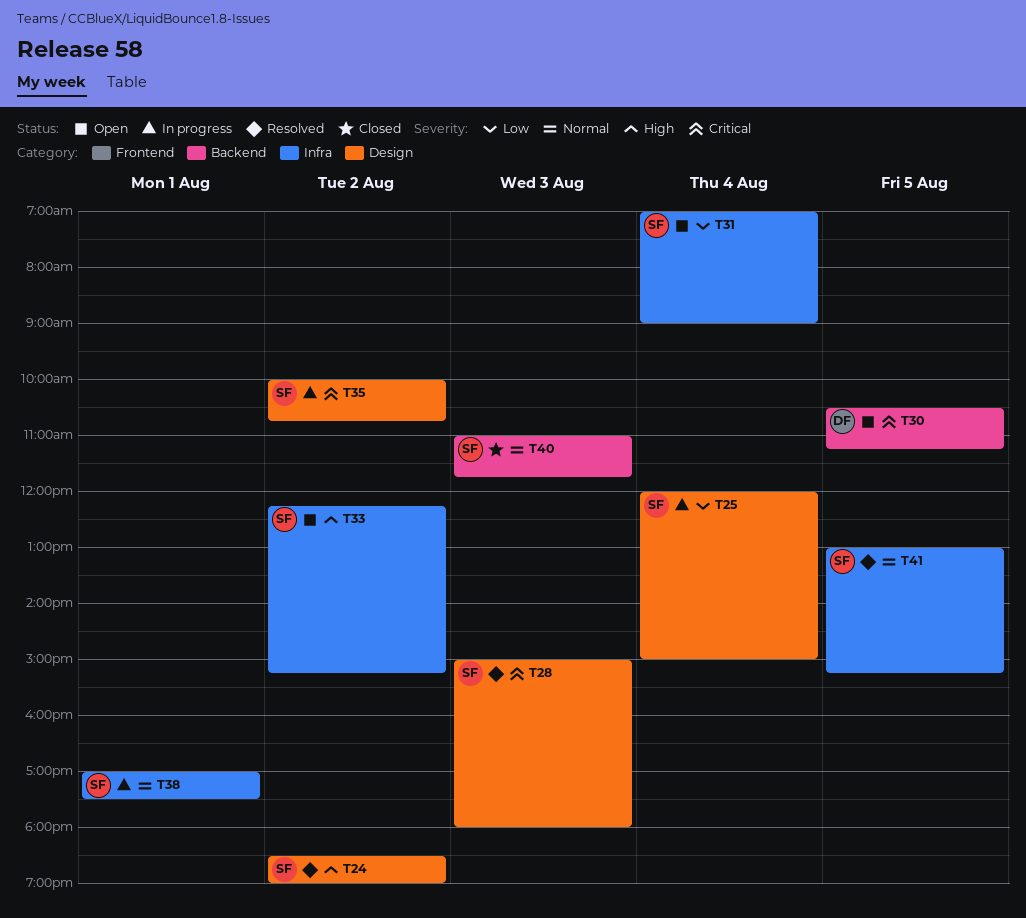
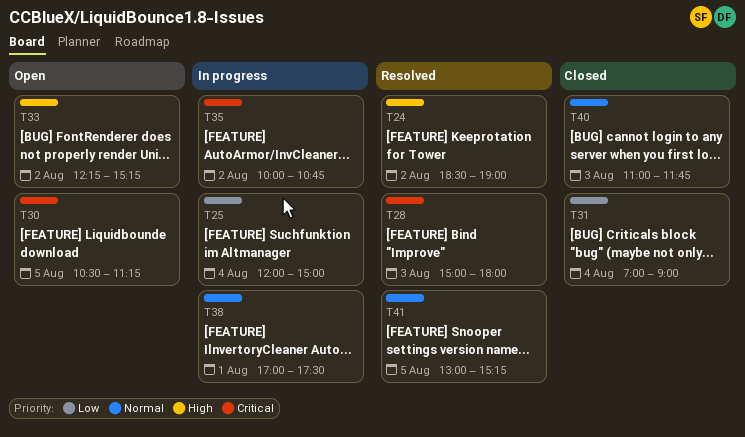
T31, status: Open -> Closed

